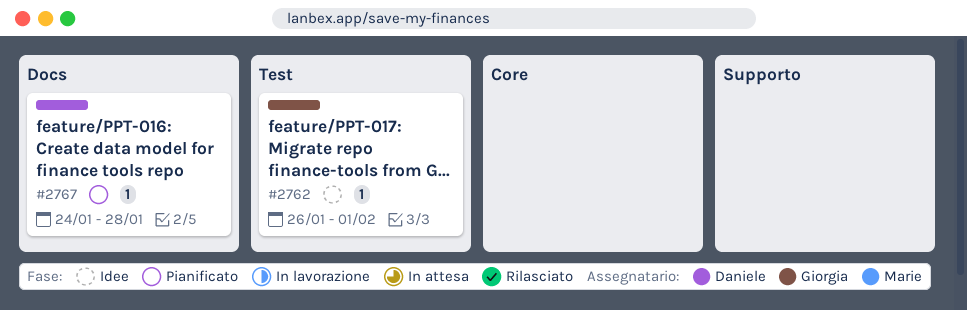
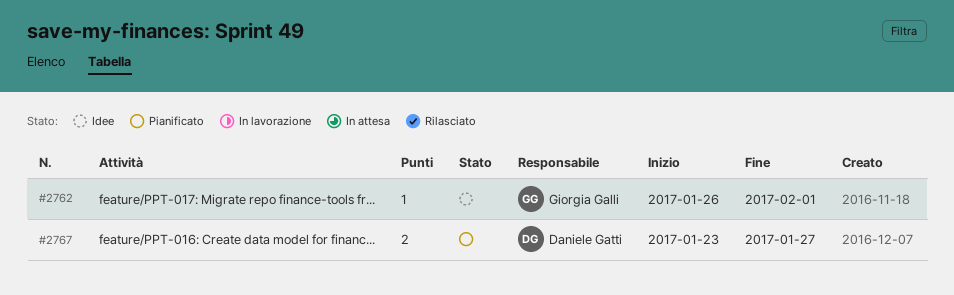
#2767, estimate: 1 -> 2
#2767, start: Jan 24 -> Jan 23
#2767, due: Jan 28 -> Jan 27

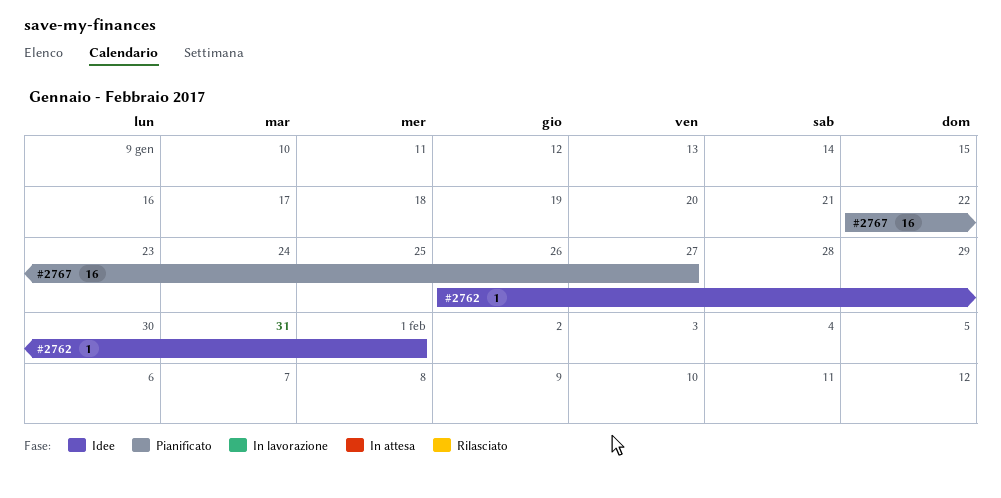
#2767, estimate: 2 -> 16
#2767, start: Jan 23 -> Jan 22

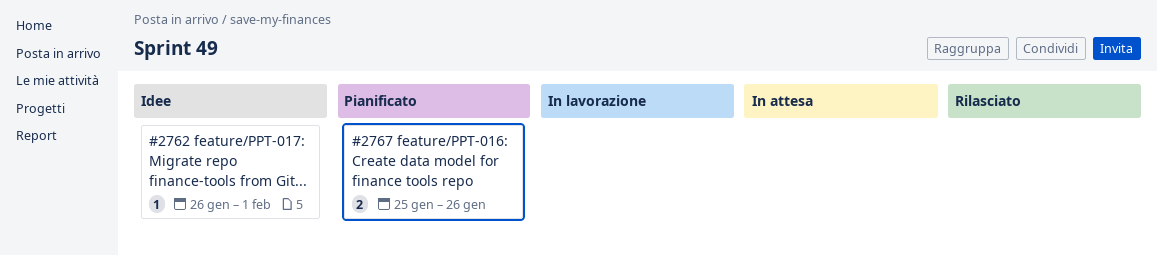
#2767, estimate: 16 -> 2
#2767, start: Jan 22 -> Jan 25
#2767, due: Jan 27 -> Jan 26

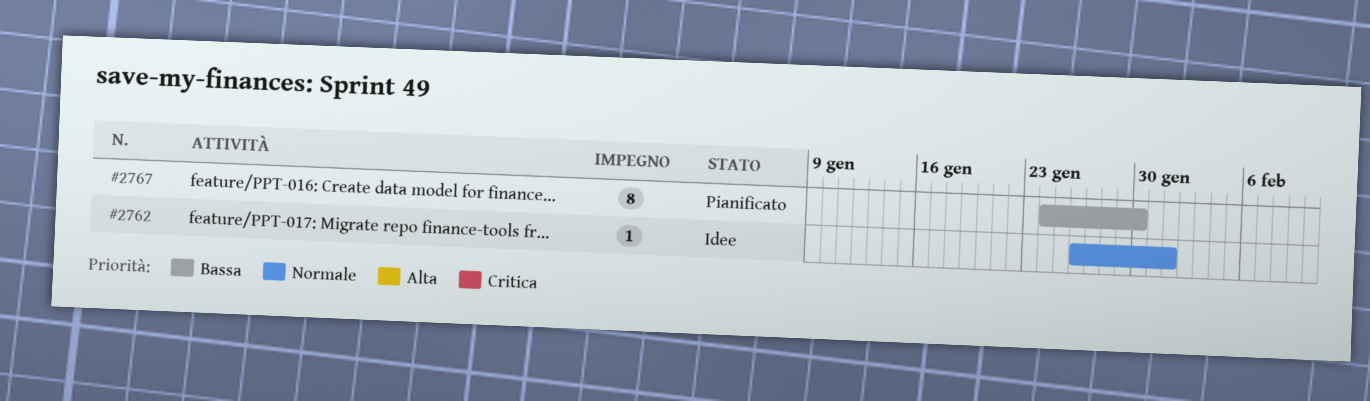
#2767, estimate: 2 -> 8
#2767, start: Jan 25 -> Jan 24
#2767, due: Jan 26 -> Jan 30

